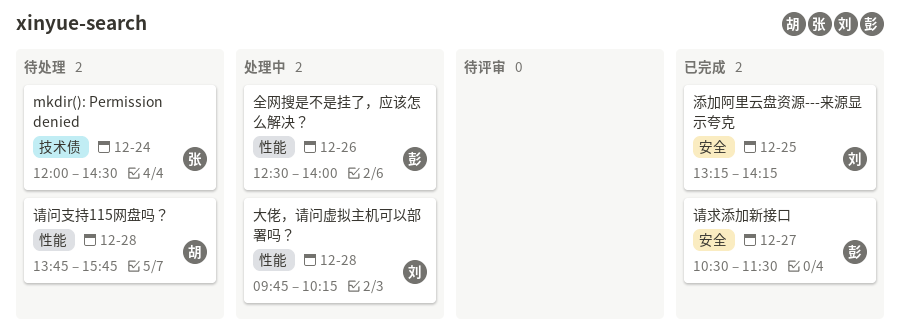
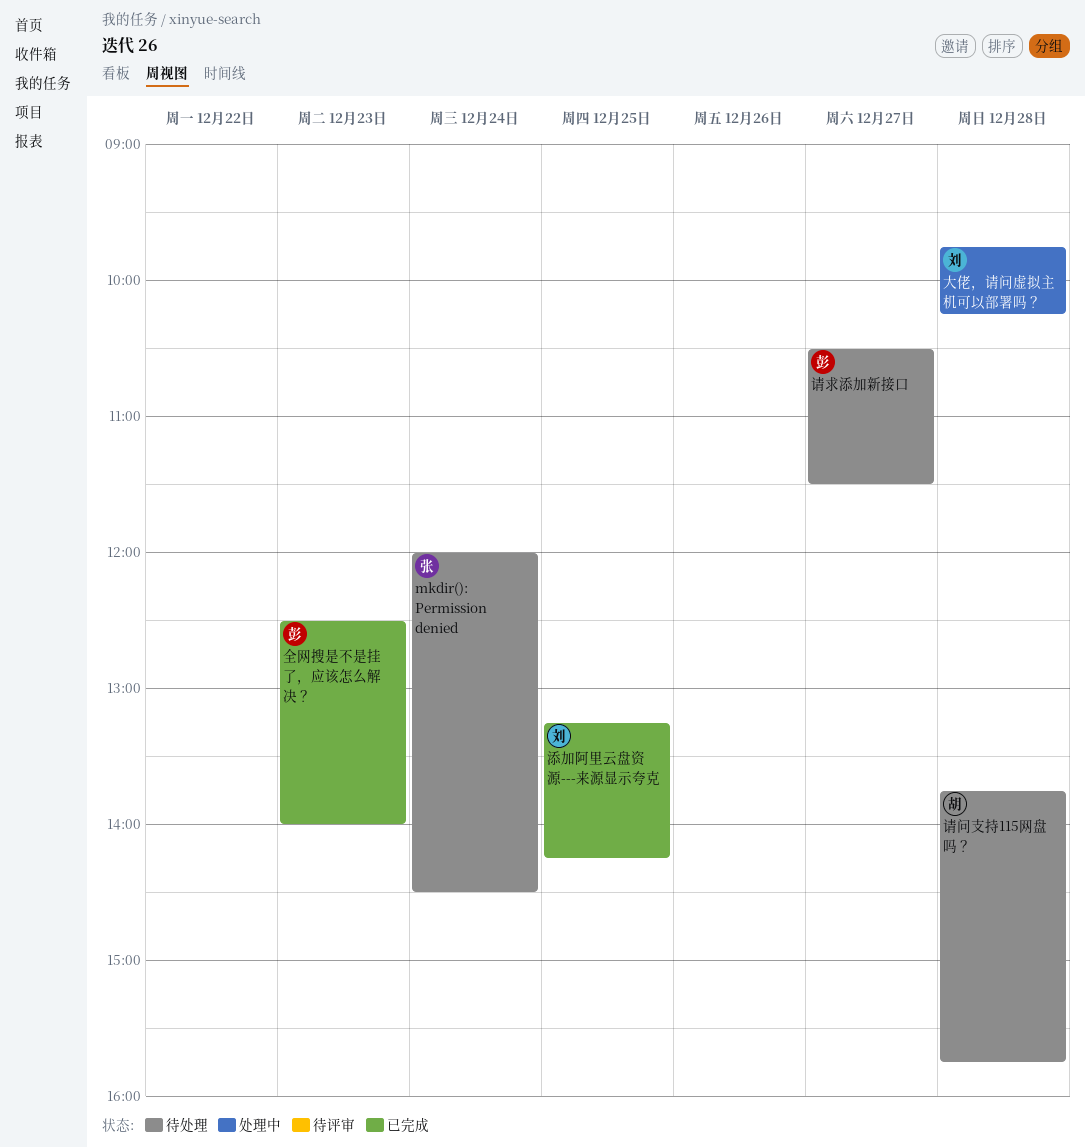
全网搜是不是挂了，应该怎么解决？, status: 处理中 -> 已完成
全网搜是不是挂了，应该怎么解决？, day: Dec 26 -> Dec 23
请求添加新接口, status: 已完成 -> 待处理

